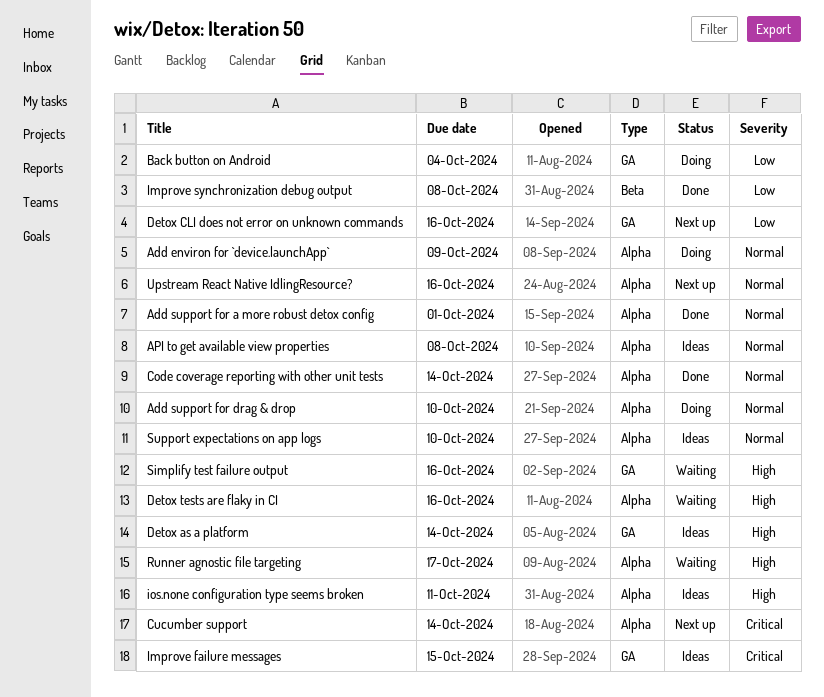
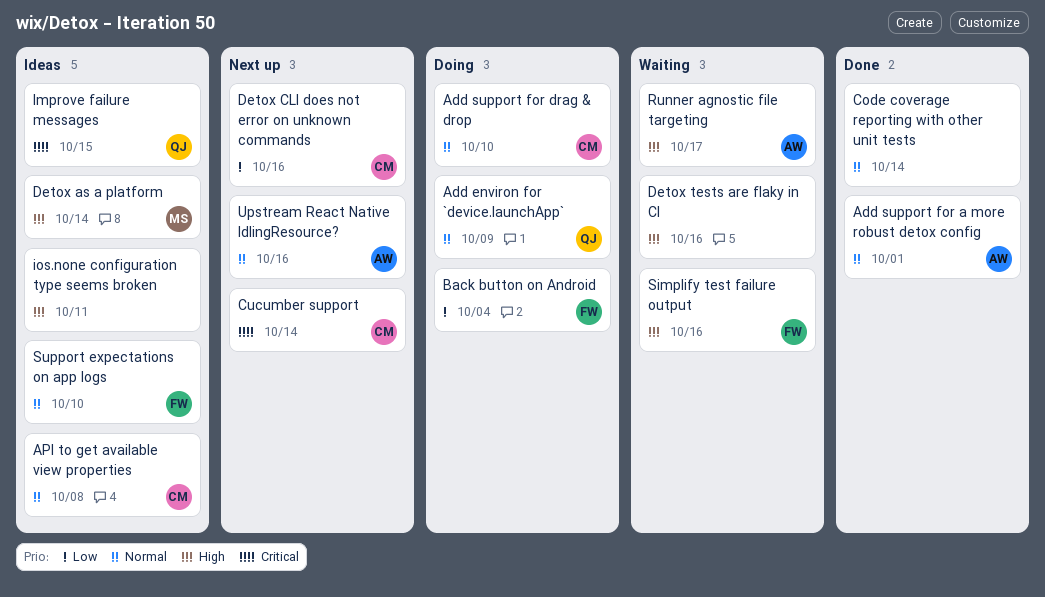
Improve synchronization debug output: present -> none

